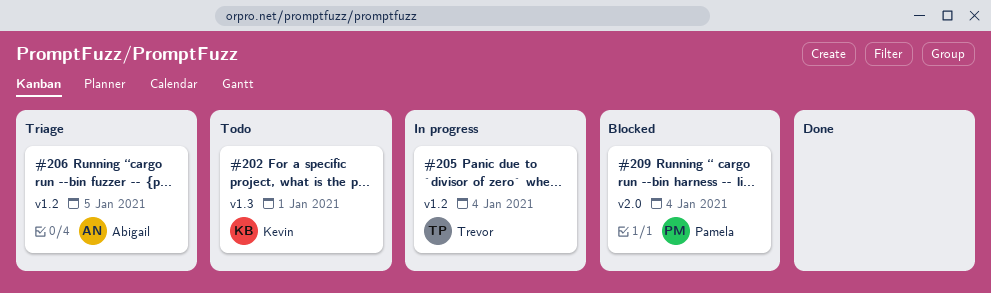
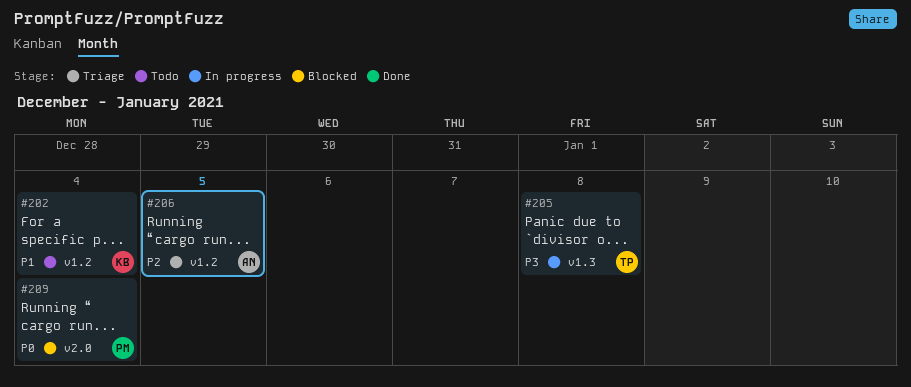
#202, label: v1.3 -> v1.2
#202, due: Jan 1 -> Jan 4
#205, label: v1.2 -> v1.3
#205, due: Jan 4 -> Jan 8

